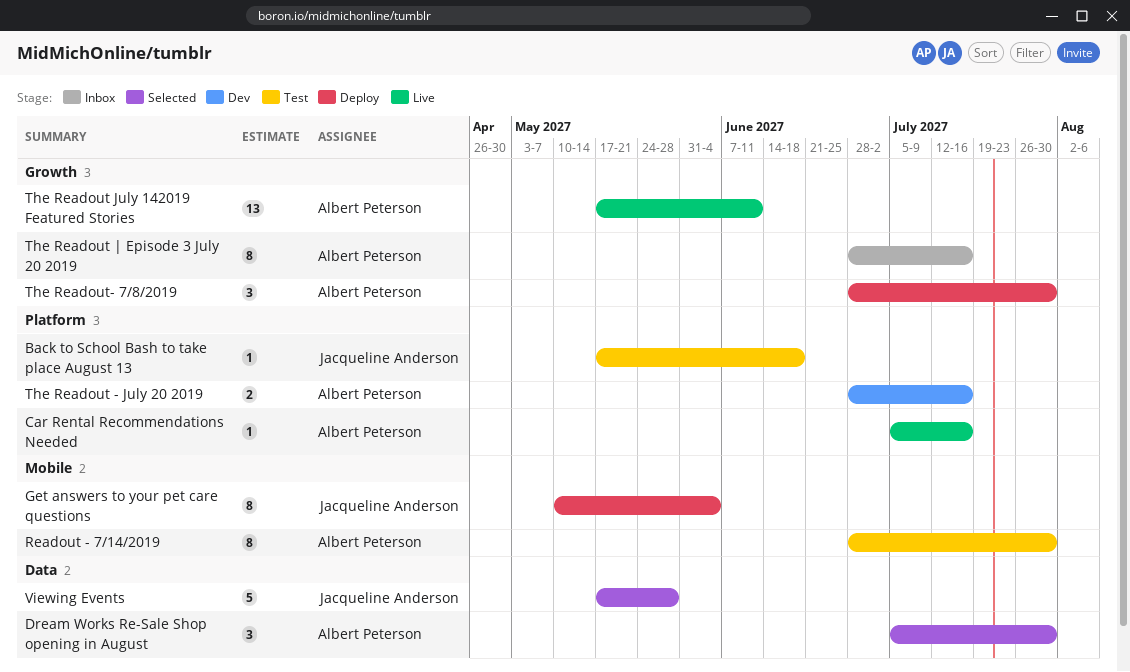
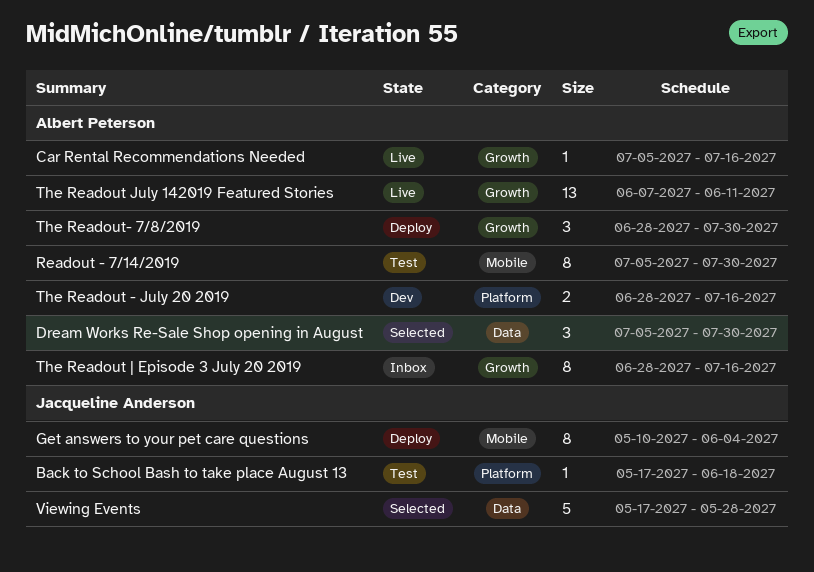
Car Rental Recommendations Needed, label: Platform -> Growth
Readout - 7/14/2019, start: Jun 28 -> Jul 5
The Readout July 142019 Featured Stories, start: May 17 -> Jun 7

